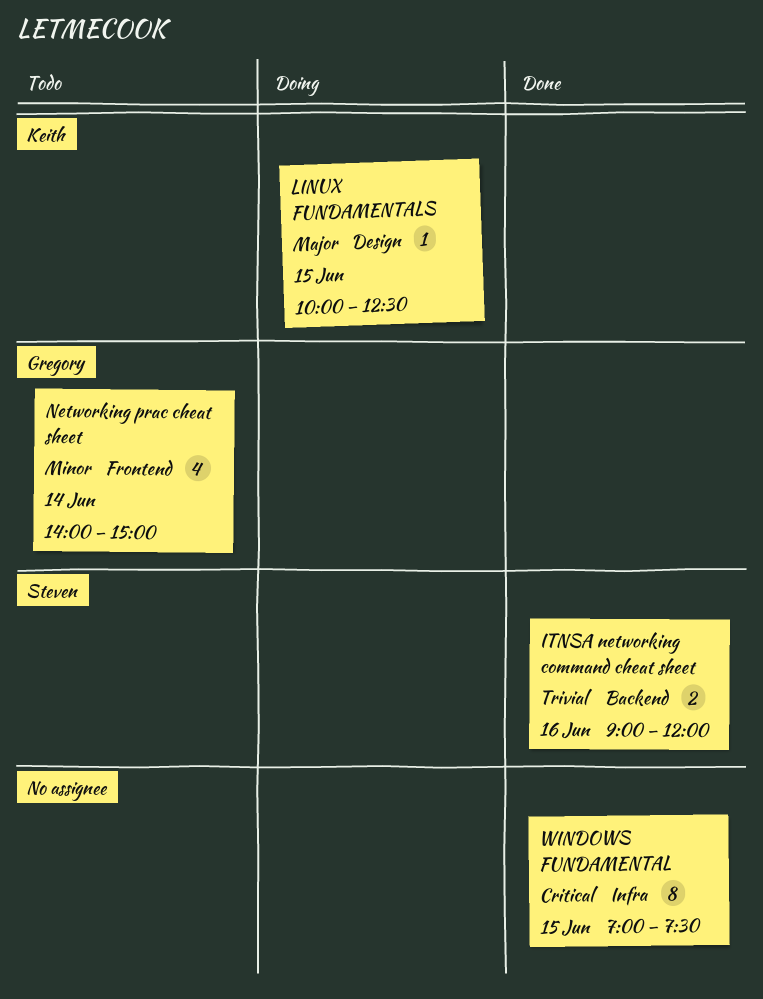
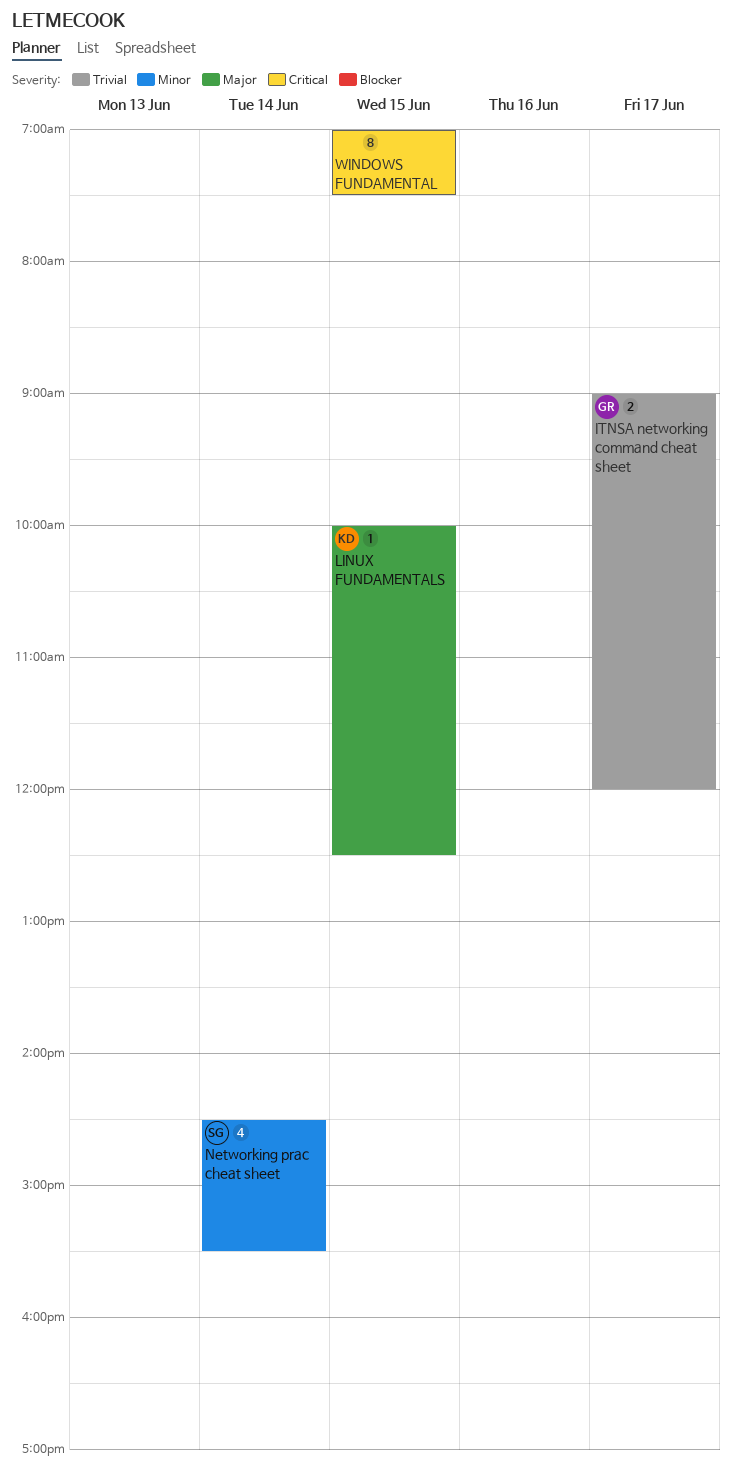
ITNSA networking command cheat sheet, owner: Steven -> Gregory
ITNSA networking command cheat sheet, day: Jun 16 -> Jun 17
Networking prac cheat sheet, owner: Gregory -> Steven
Networking prac cheat sheet, begins: 14:00 -> 14:30
Networking prac cheat sheet, ends: 15:00 -> 15:30

